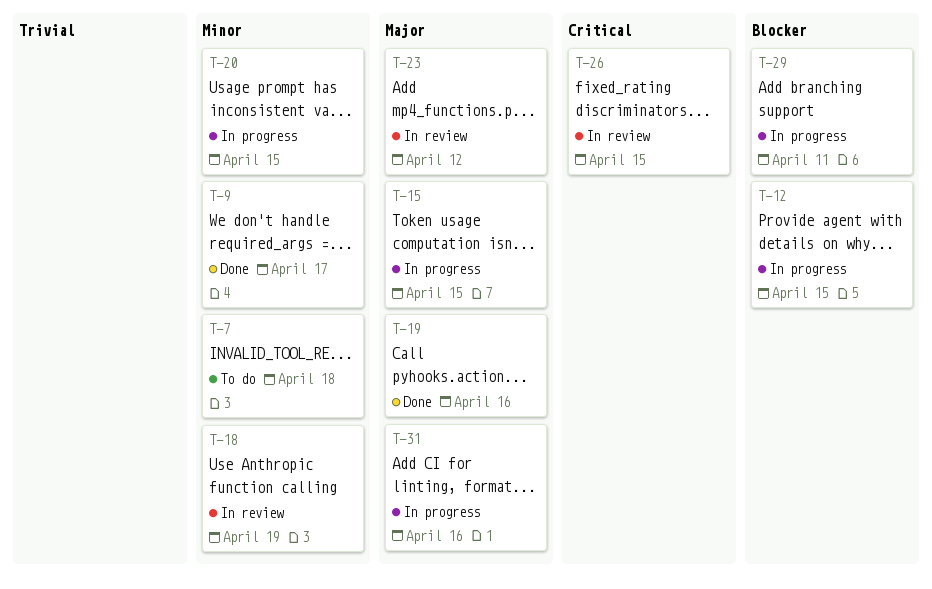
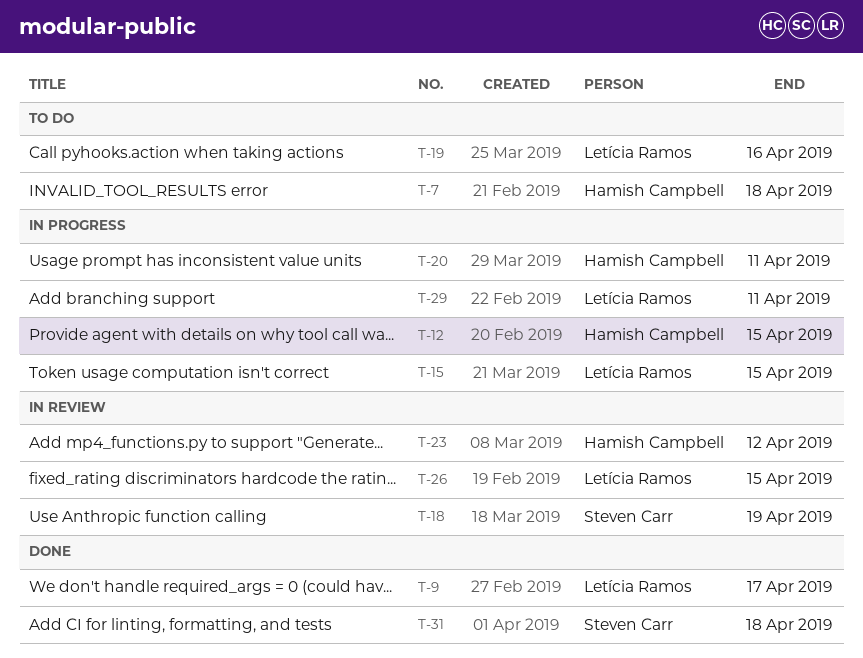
T-19, status: Done -> To do
T-20, due: Apr 15 -> Apr 11
T-31, status: In progress -> Done
T-31, due: Apr 16 -> Apr 18

